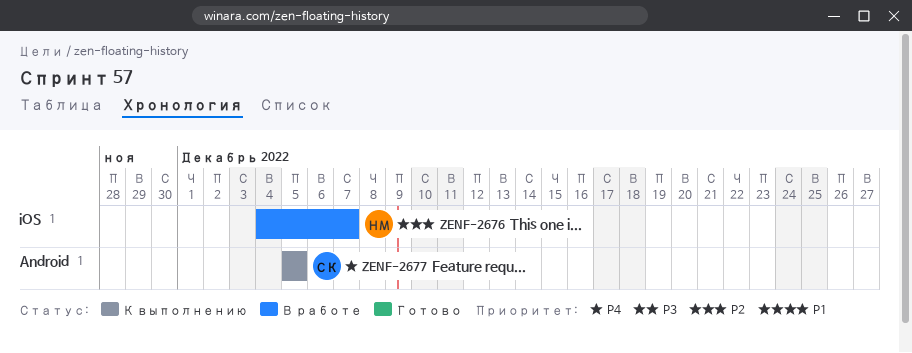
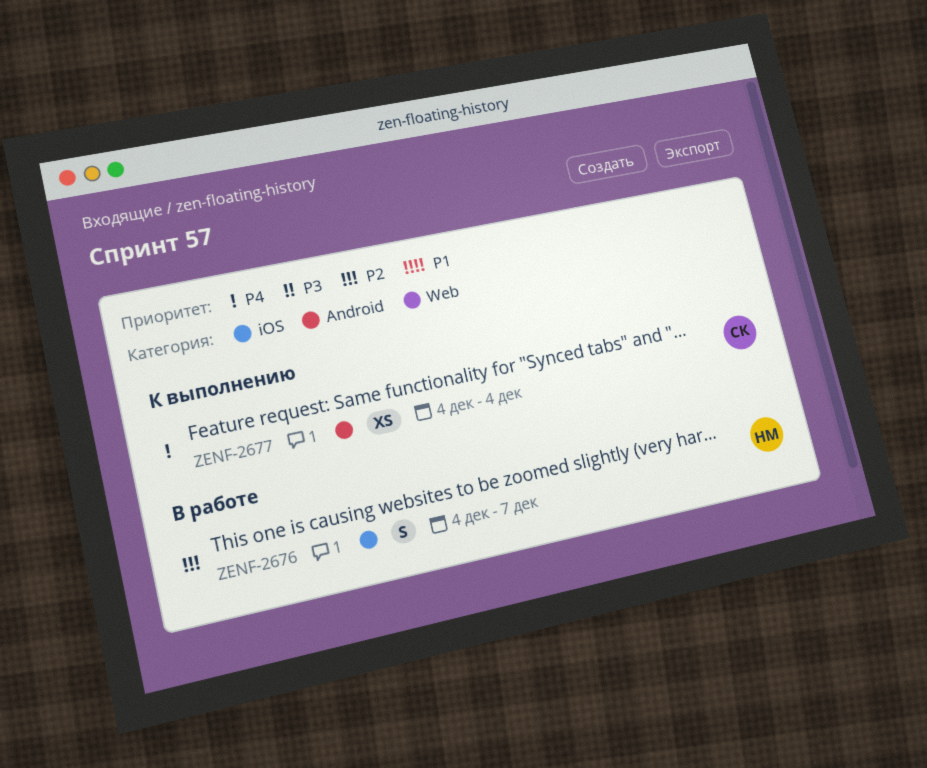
ZENF-2677, start: Dec 5 -> Dec 4
ZENF-2677, due: Dec 5 -> Dec 4

